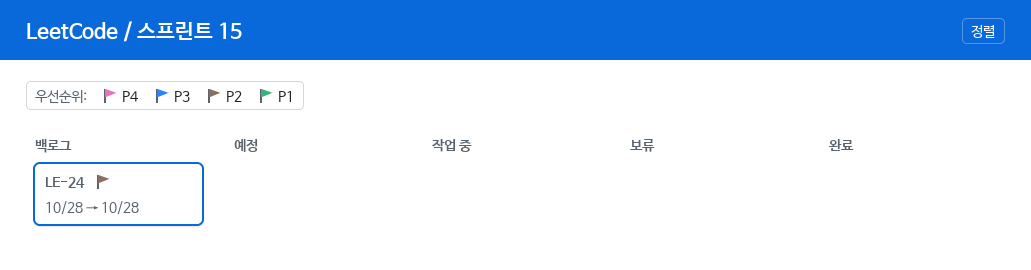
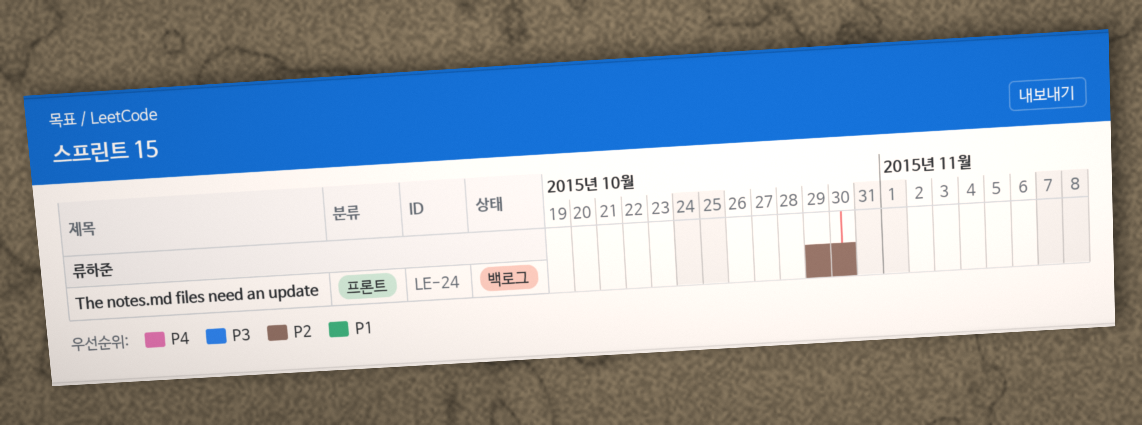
LE-24, start: Oct 28 -> Oct 29
LE-24, due: Oct 28 -> Oct 30

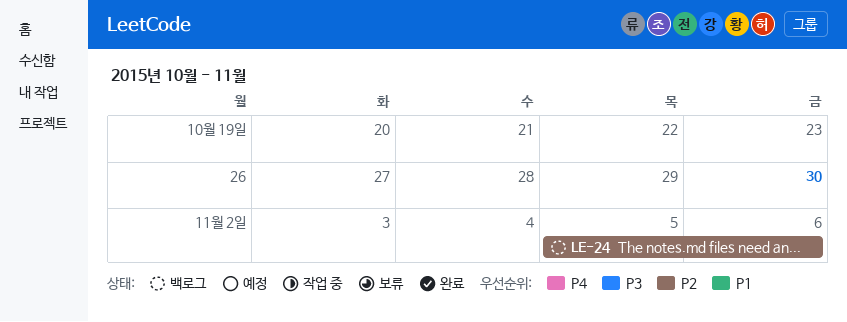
LE-24, start: Oct 29 -> Nov 5
LE-24, due: Oct 30 -> Nov 6

